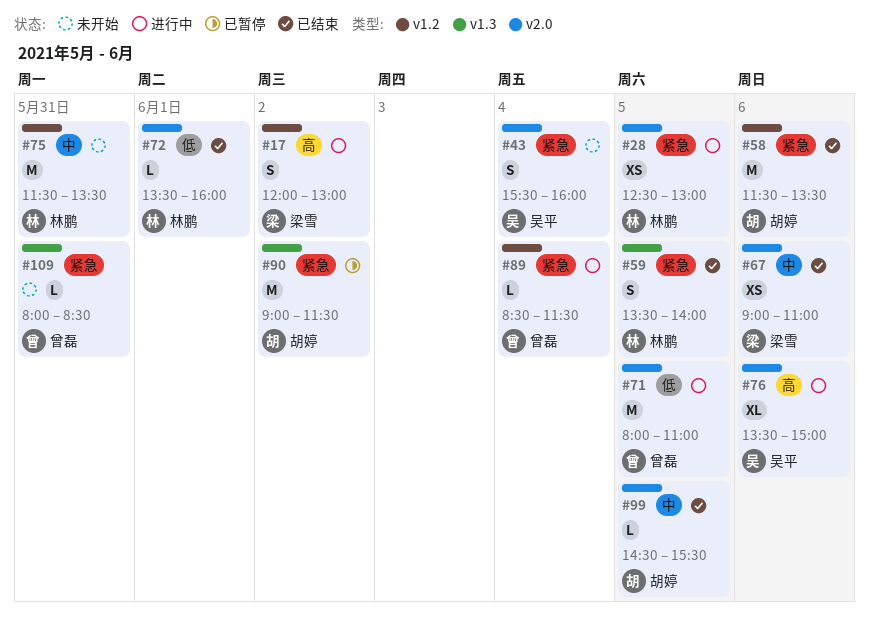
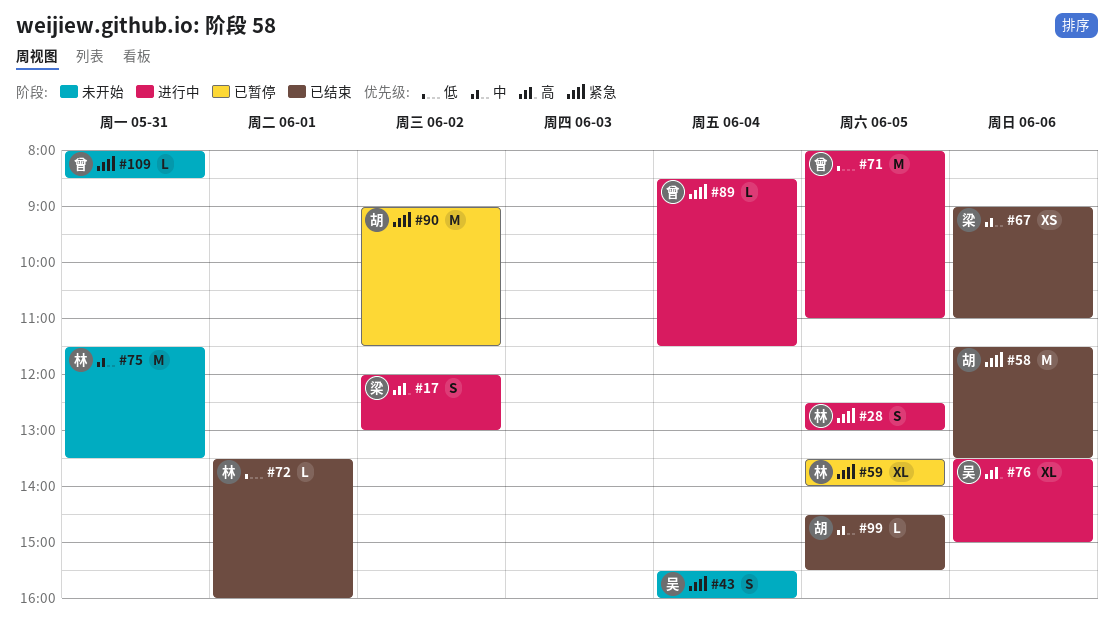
#28, estimate: XS -> S
#59, status: 已结束 -> 已暂停
#59, estimate: S -> XL

